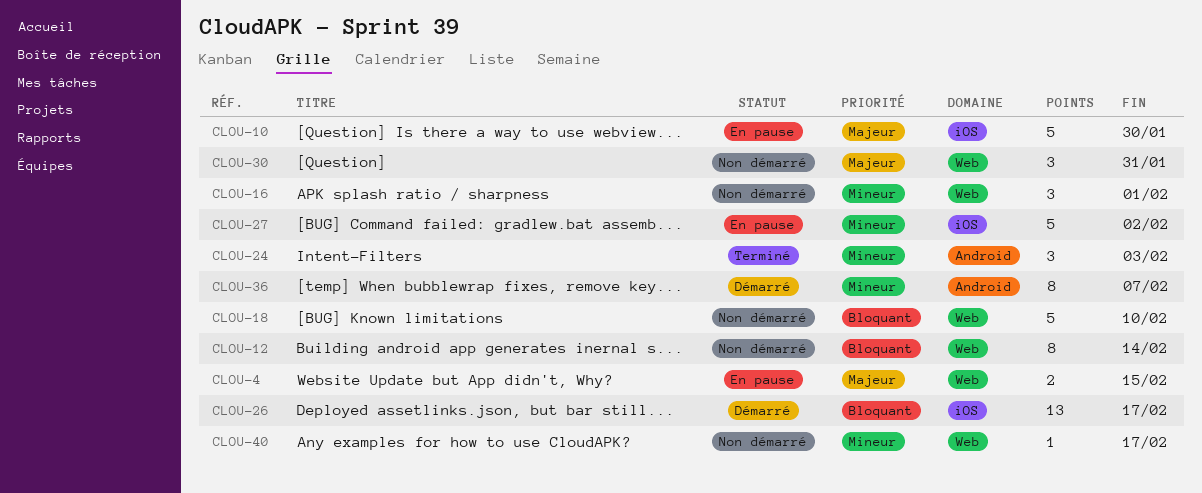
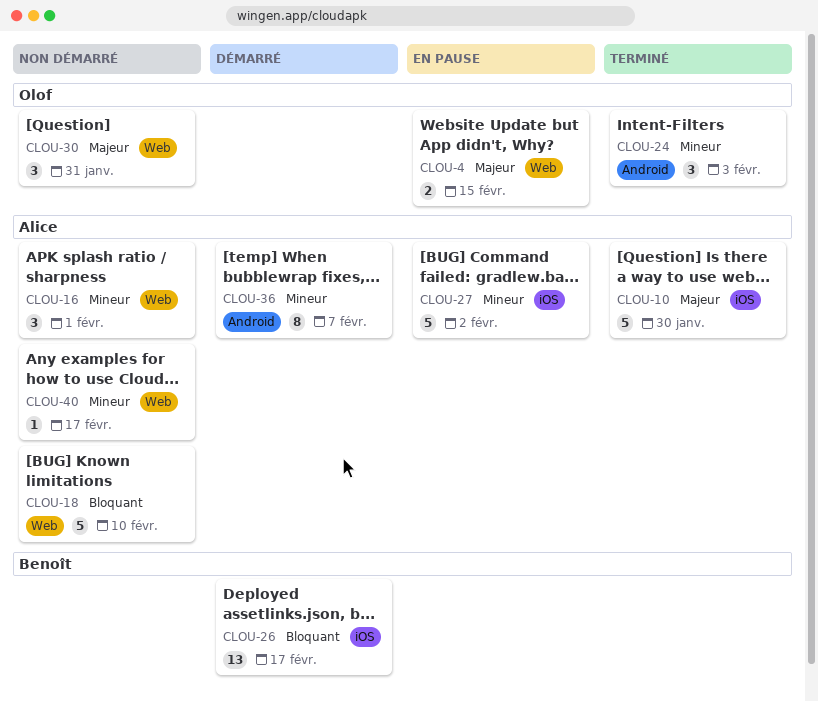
CLOU-10, status: En pause -> Terminé
CLOU-12: present -> none

